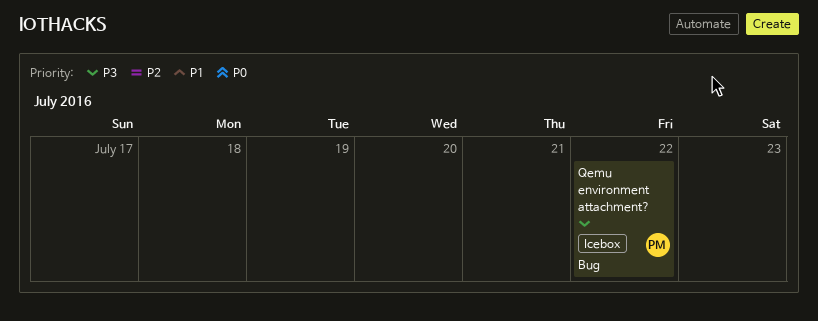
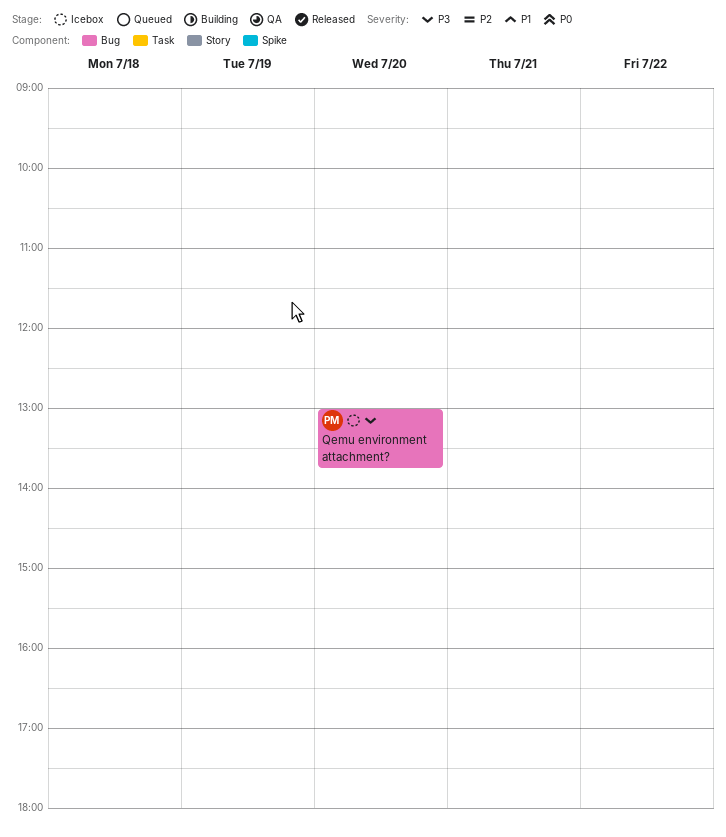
Qemu environment attachment?, day: Jul 22 -> Jul 20

